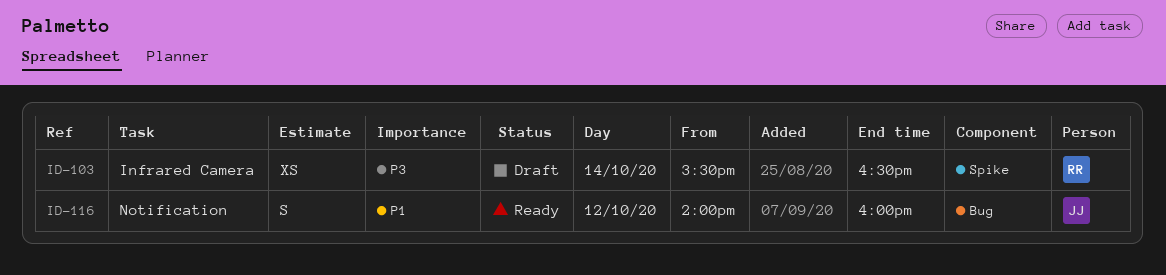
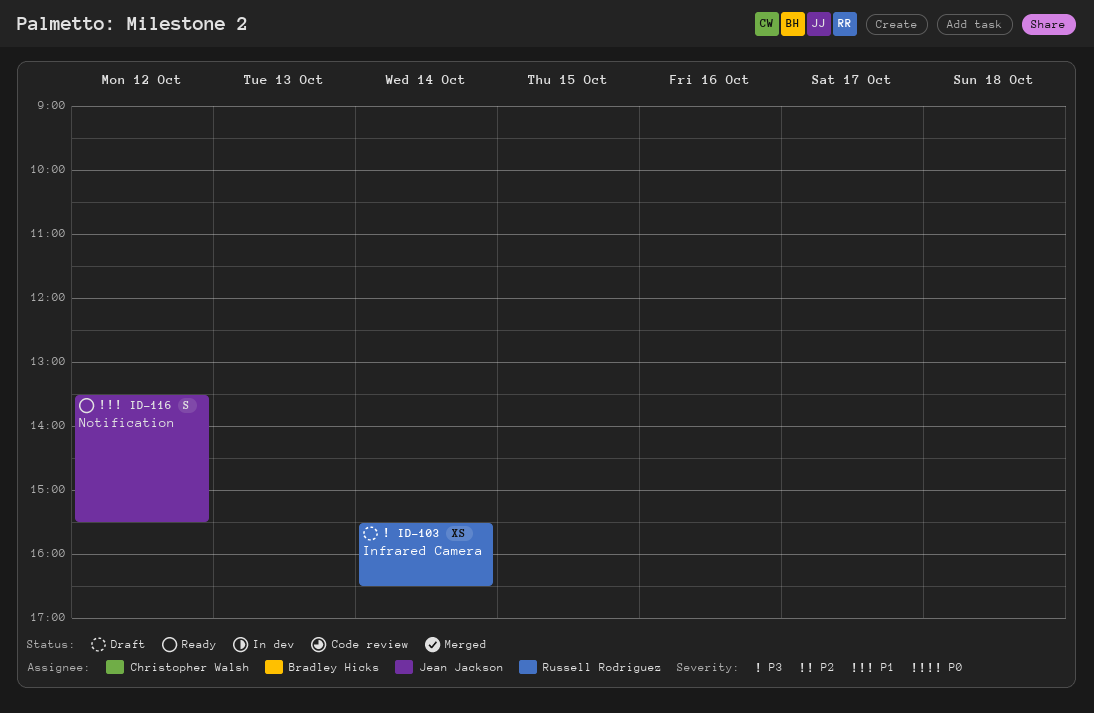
ID-116, begins: 14:00 -> 13:30
ID-116, ends: 16:00 -> 15:30

